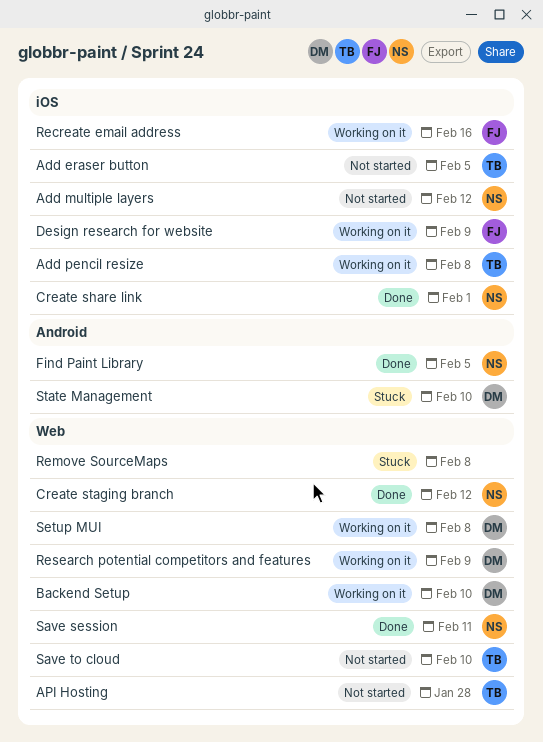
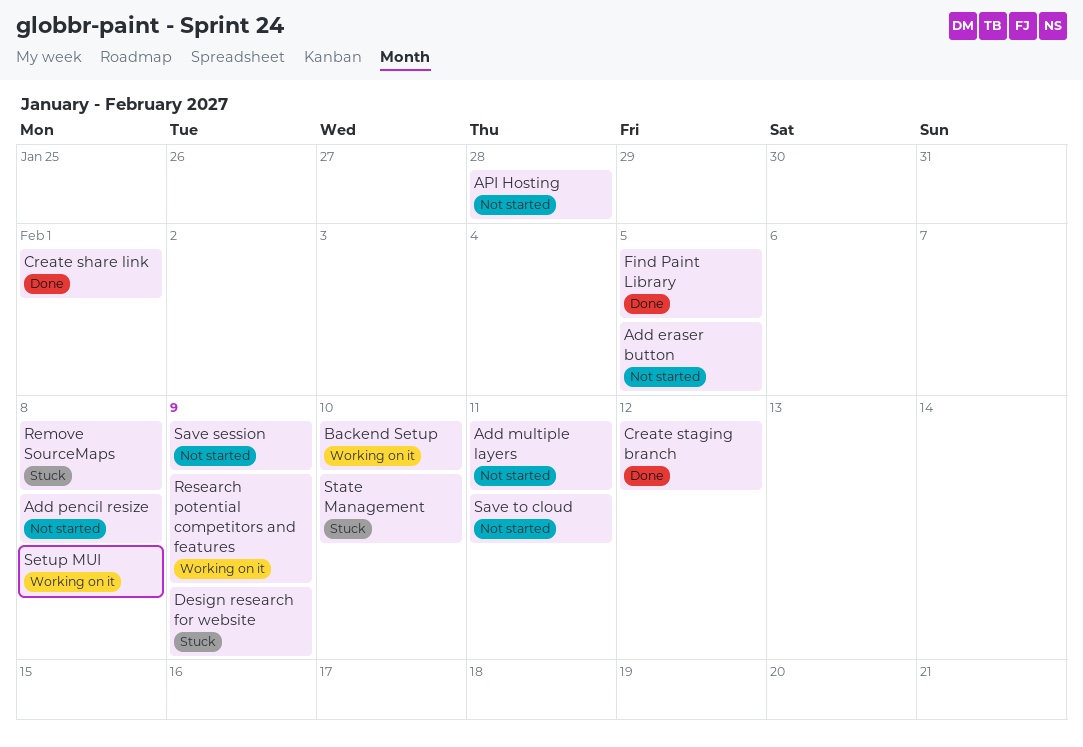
Add multiple layers, due: Feb 12 -> Feb 11
Add pencil resize, status: Working on it -> Not started
Design research for website, status: Working on it -> Stuck
Recreate email address: present -> none
Save session, status: Done -> Not started
Save session, due: Feb 11 -> Feb 9
Save to cloud, due: Feb 10 -> Feb 11

